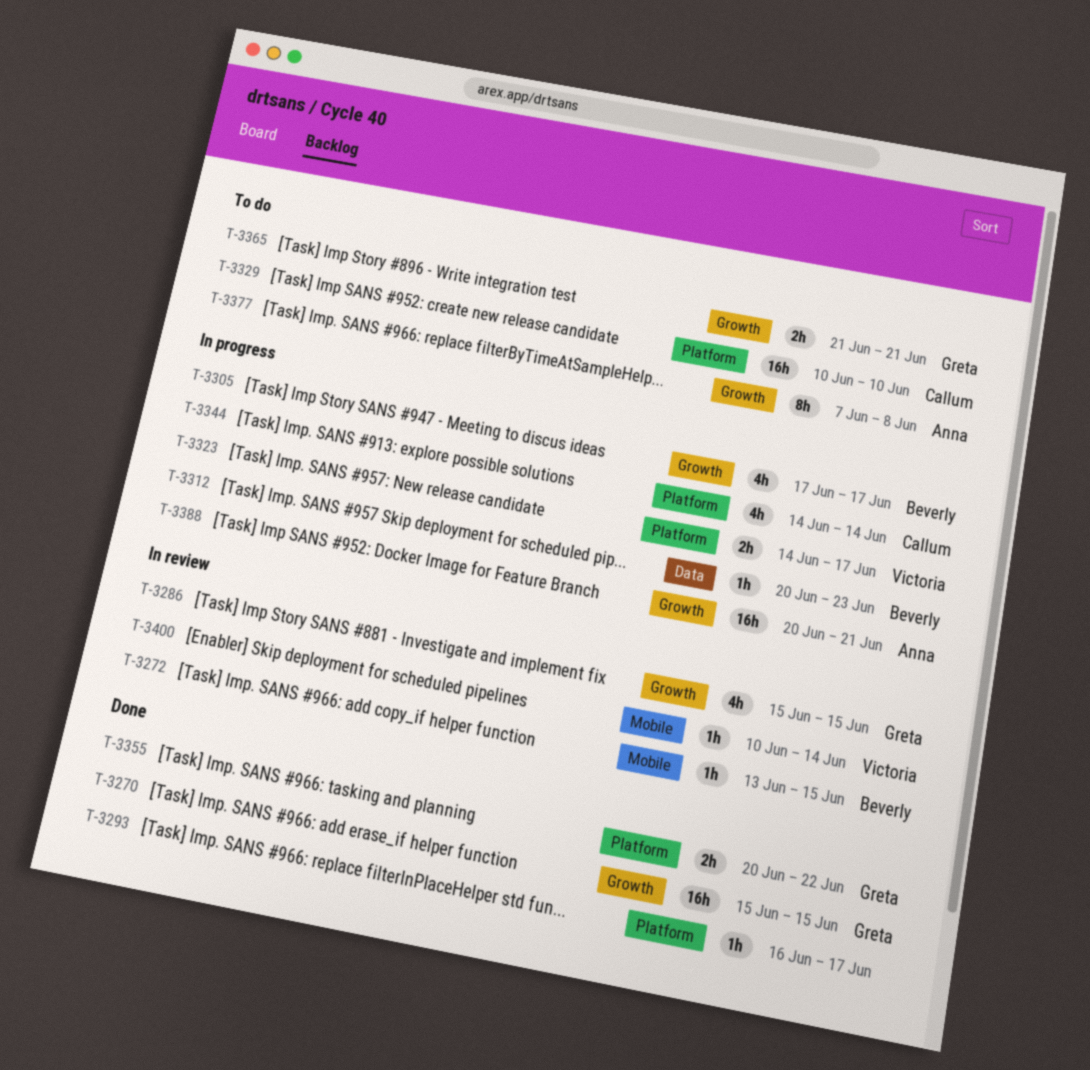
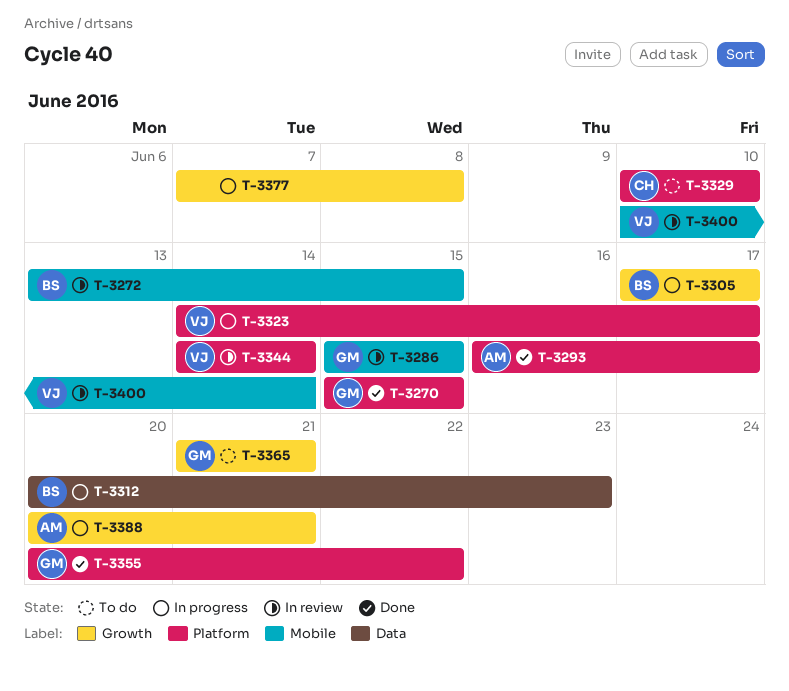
T-3270, label: Growth -> Platform
T-3286, label: Growth -> Mobile
T-3293, owner: none -> Anna
T-3344, status: In progress -> In review
T-3344, owner: Callum -> Victoria
T-3377, status: To do -> In progress
T-3377, owner: Anna -> none

